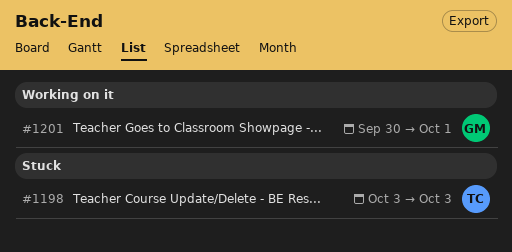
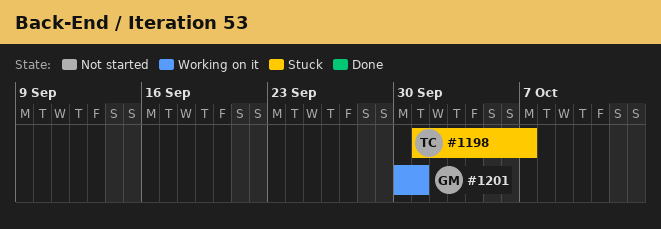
#1198, start: Oct 3 -> Oct 1
#1198, due: Oct 3 -> Oct 7

